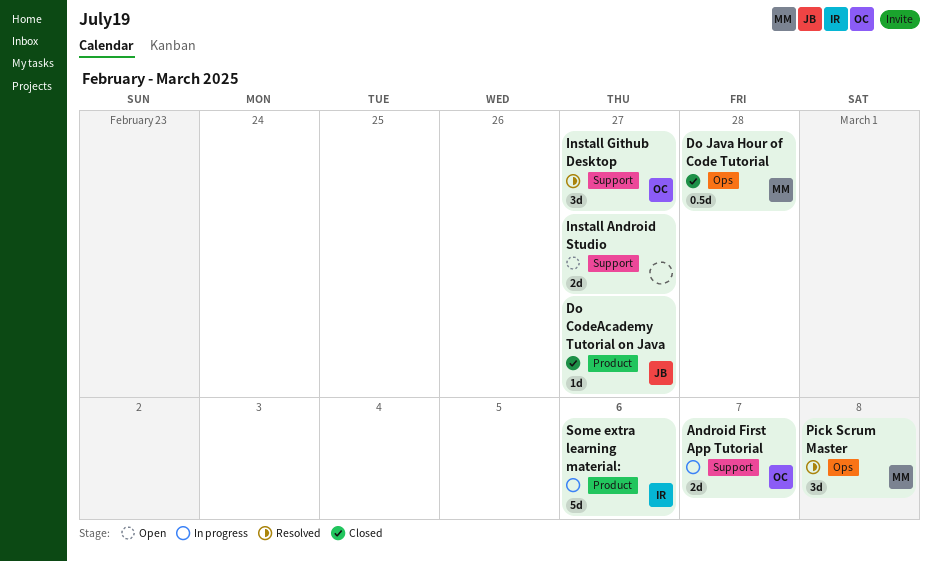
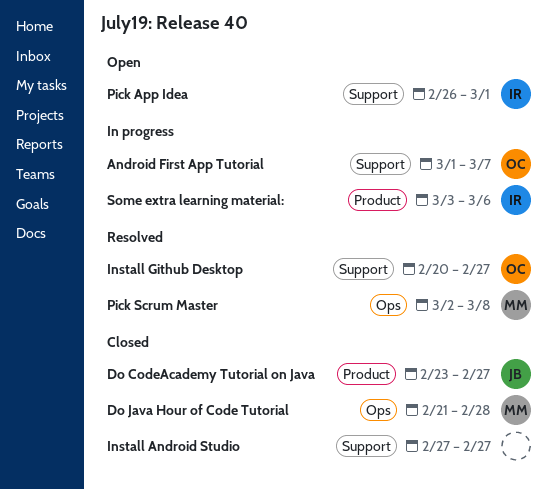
Install Android Studio, status: Open -> Closed
Pick App Idea: none -> present

